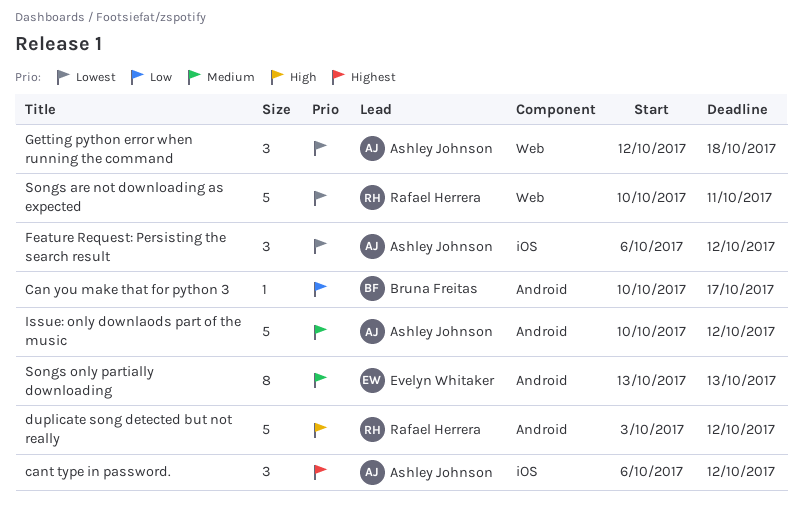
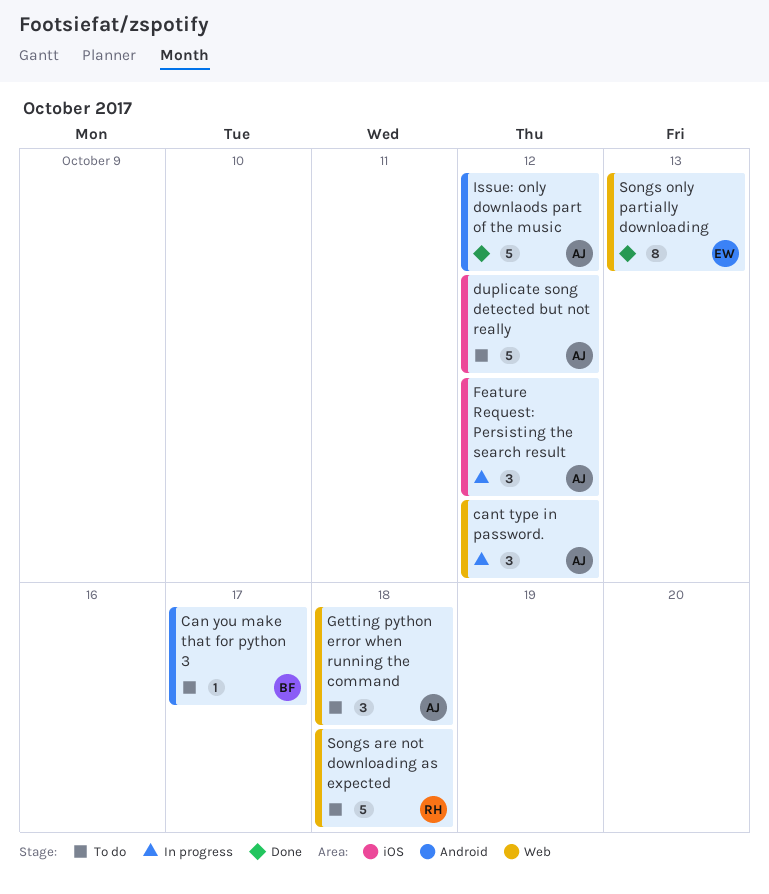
cant type in password., label: iOS -> Web
duplicate song detected but not really, owner: Rafael Herrera -> Ashley Johnson
duplicate song detected but not really, label: Android -> iOS
Songs are not downloading as expected, due: Oct 11 -> Oct 18
Songs only partially downloading, label: Android -> Web

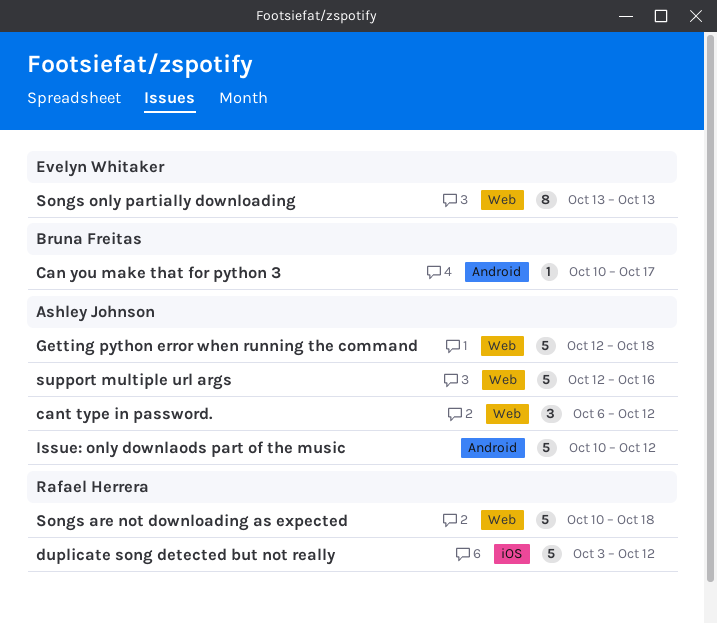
duplicate song detected but not really, owner: Ashley Johnson -> Rafael Herrera
Feature Request: Persisting the search result: present -> none
Getting python error when running the command, estimate: 3 -> 5
support multiple url args: none -> present

